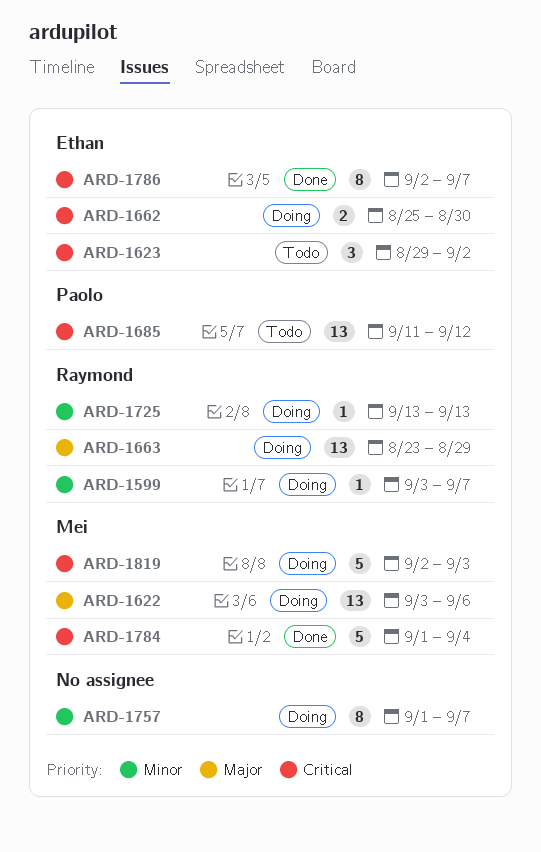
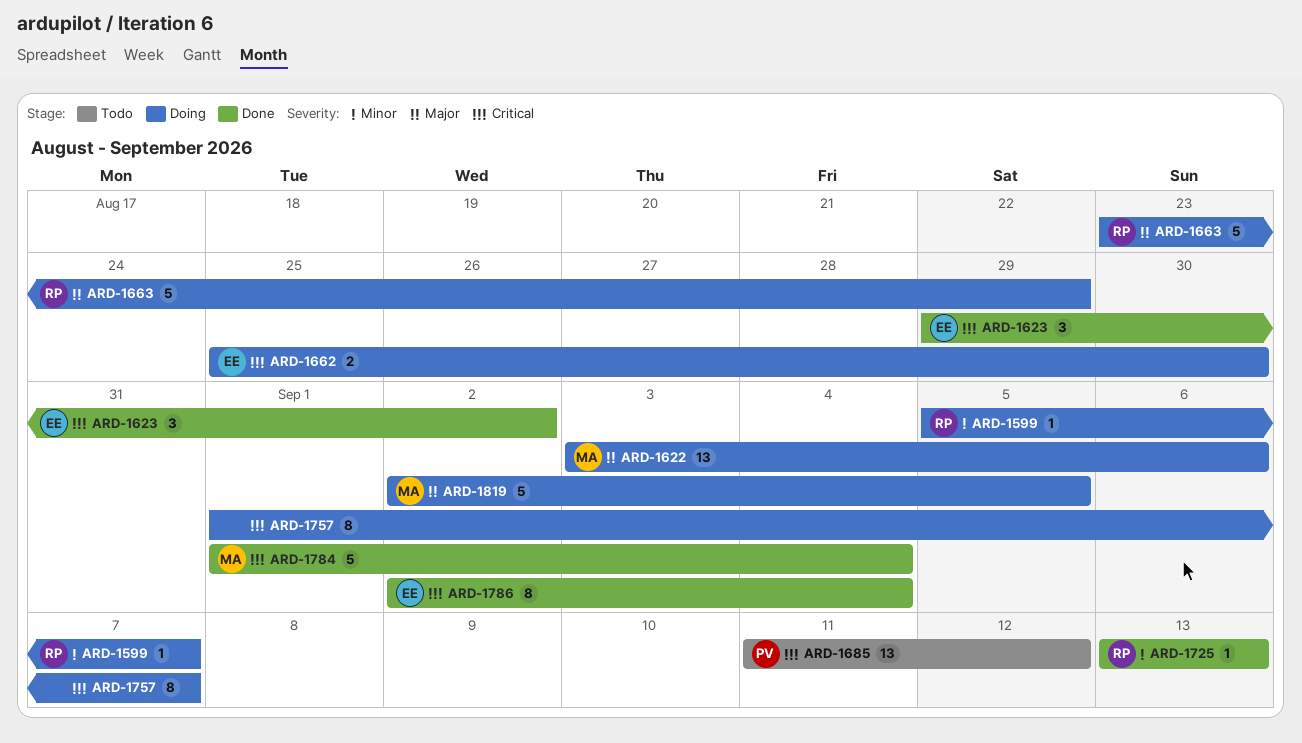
ARD-1599, start: Sep 3 -> Sep 5
ARD-1623, status: Todo -> Done
ARD-1663, estimate: 13 -> 5
ARD-1725, status: Doing -> Done
ARD-1757, priority: Minor -> Critical
ARD-1786, due: Sep 7 -> Sep 4
ARD-1819, priority: Critical -> Major
ARD-1819, due: Sep 3 -> Sep 5

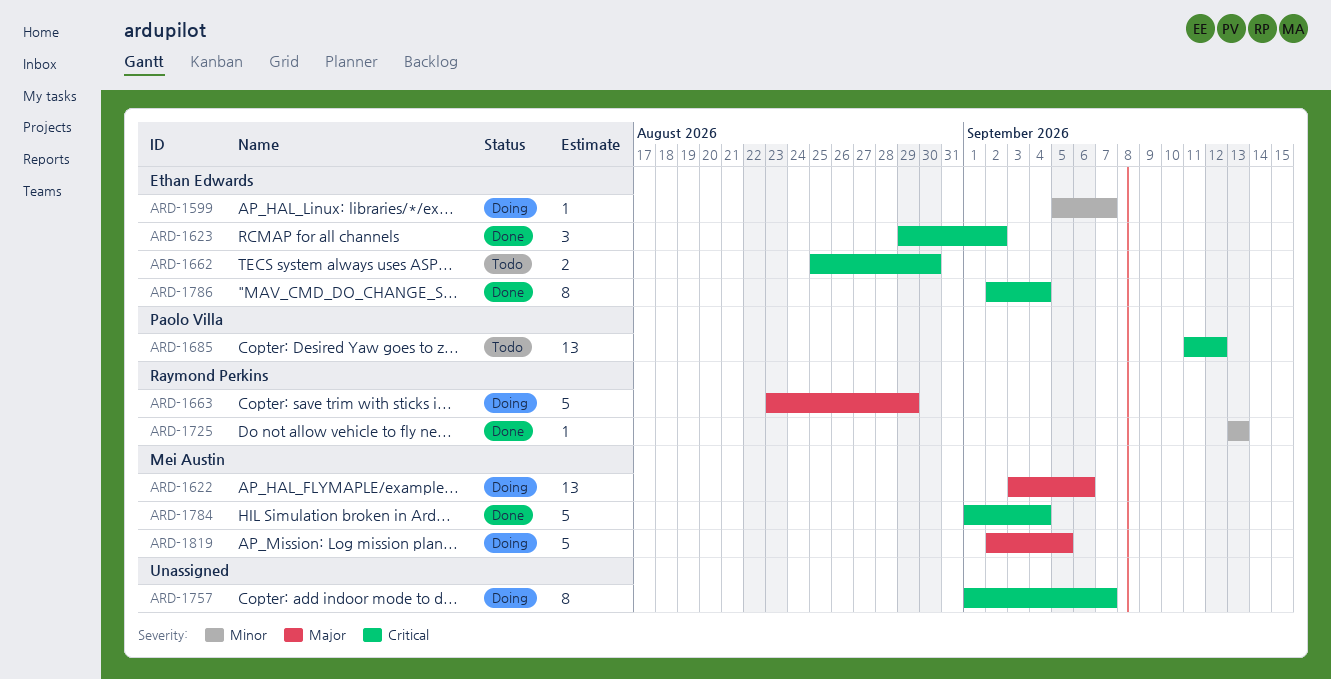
ARD-1599, owner: Raymond Perkins -> Ethan Edwards
ARD-1662, status: Doing -> Todo

